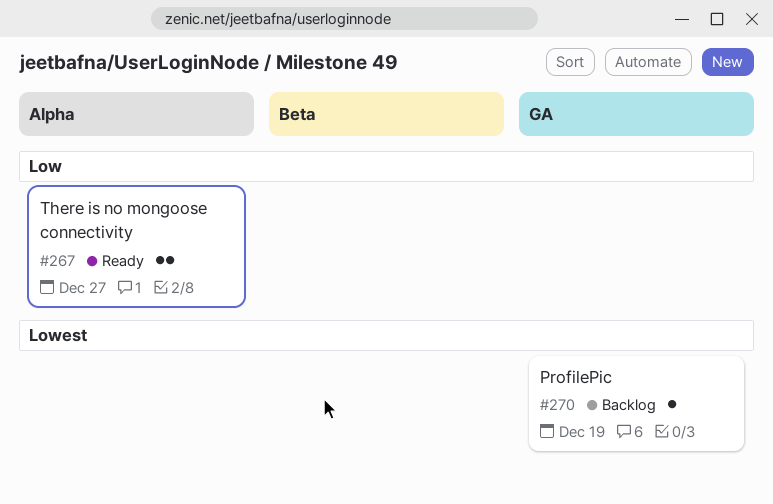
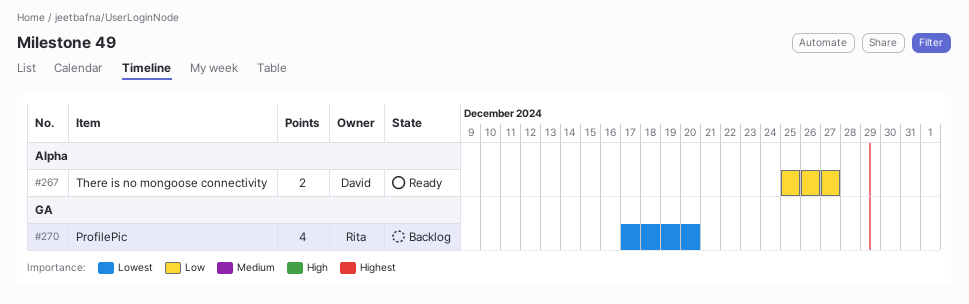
#270, estimate: 1 -> 4
#270, due: Dec 19 -> Dec 20

